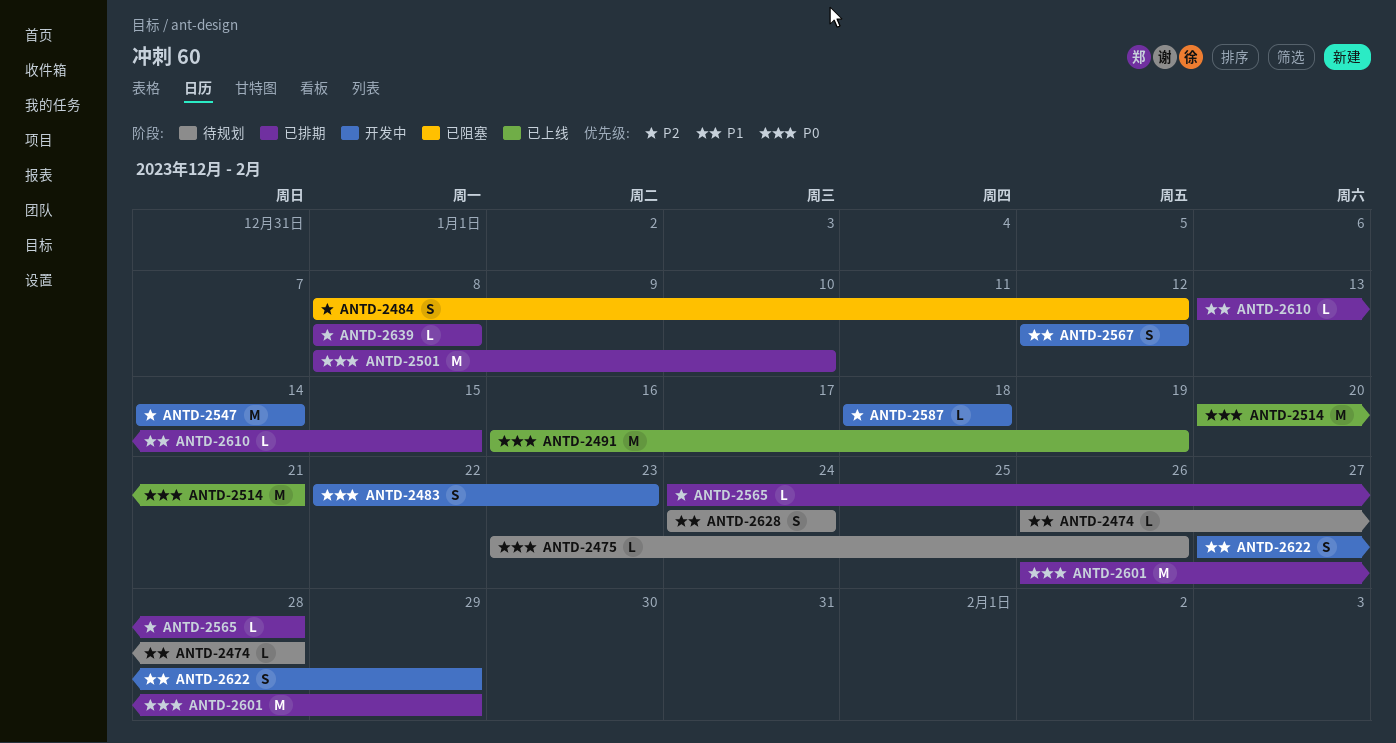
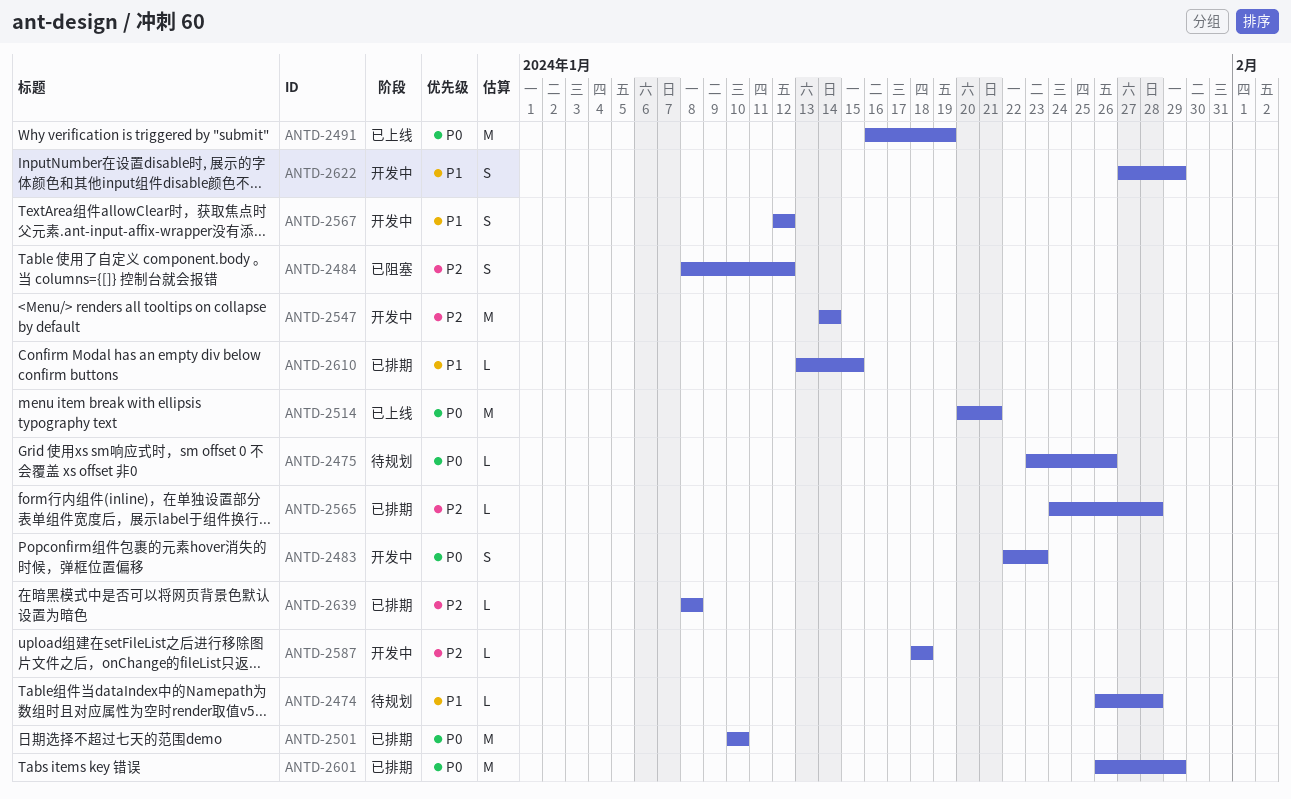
ANTD-2501, start: Jan 8 -> Jan 10
ANTD-2628: present -> none

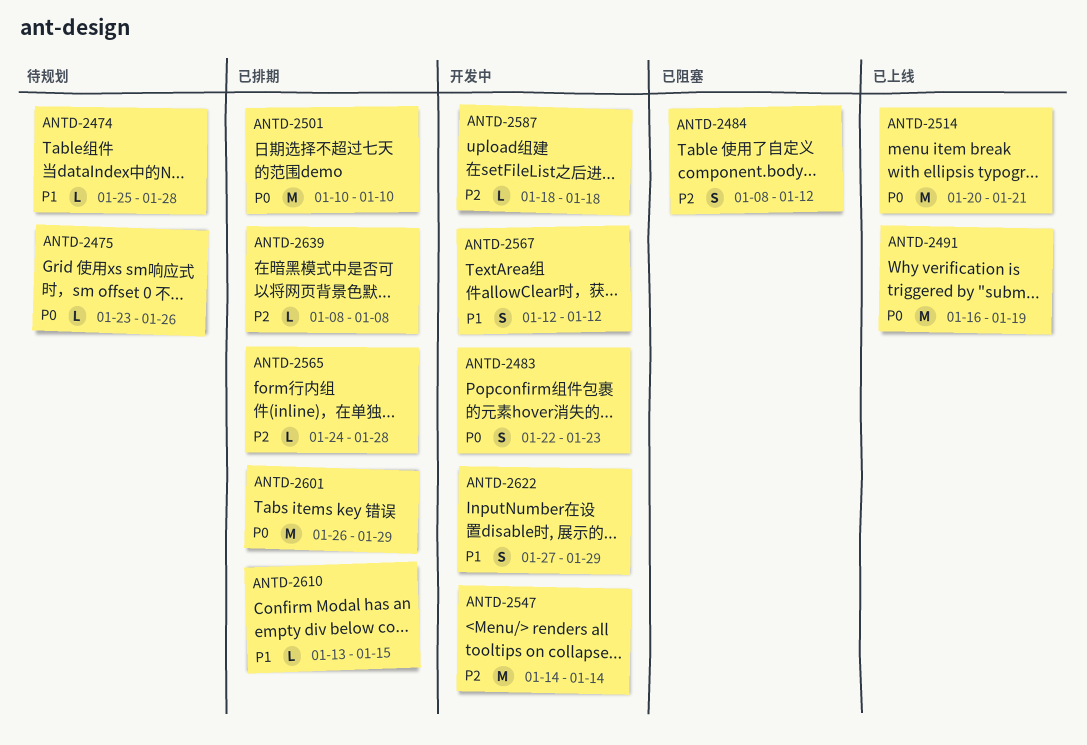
ANTD-2474, start: Jan 26 -> Jan 25

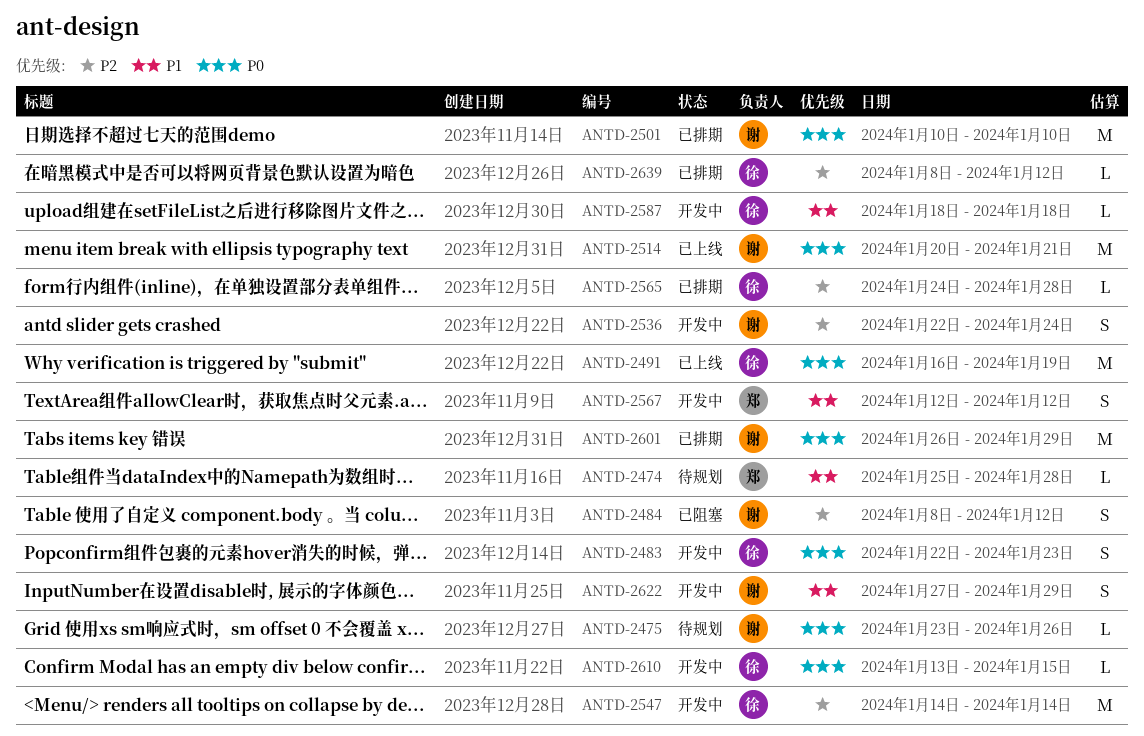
ANTD-2536: none -> present
ANTD-2587, priority: P2 -> P1
ANTD-2610, status: 已排期 -> 开发中
ANTD-2610, priority: P1 -> P0
ANTD-2639, due: Jan 8 -> Jan 12

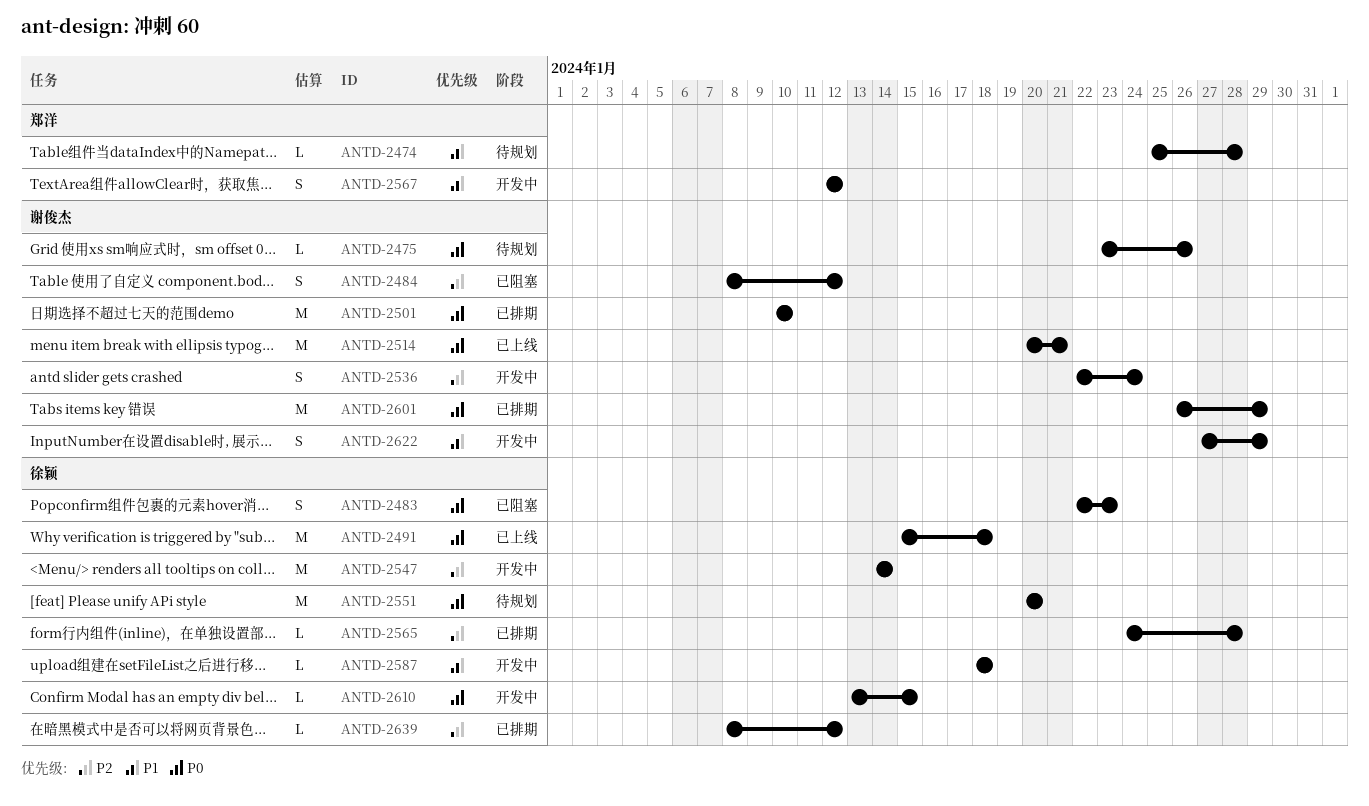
ANTD-2483, status: 开发中 -> 已阻塞
ANTD-2491, start: Jan 16 -> Jan 15
ANTD-2491, due: Jan 19 -> Jan 18
ANTD-2551: none -> present

